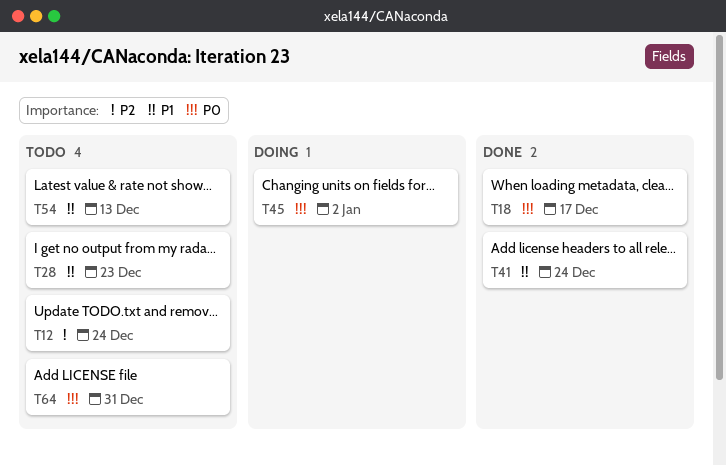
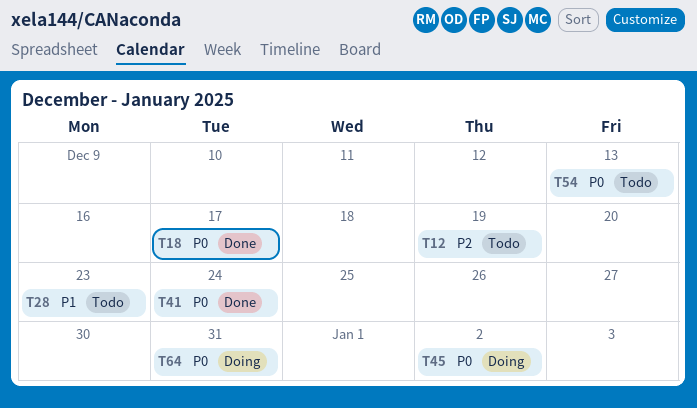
T12, due: Dec 24 -> Dec 19
T41, priority: P1 -> P0
T54, priority: P1 -> P0
T64, status: Todo -> Doing

